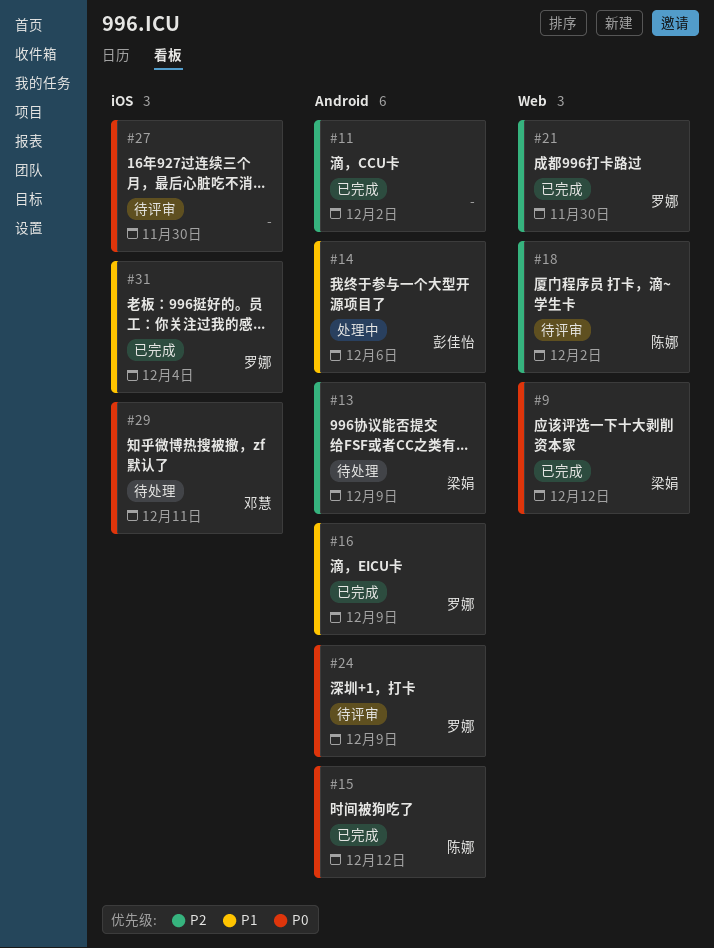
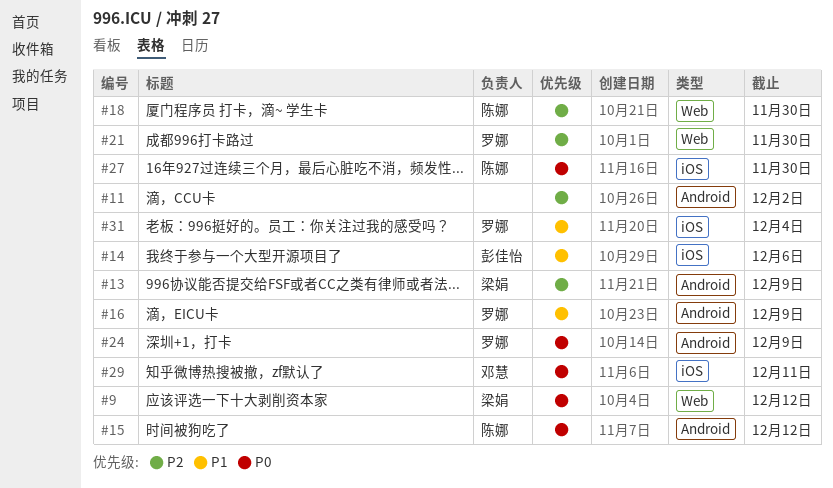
#14, label: Android -> iOS
#18, due: Dec 2 -> Nov 30
#27, owner: none -> 陈娜

